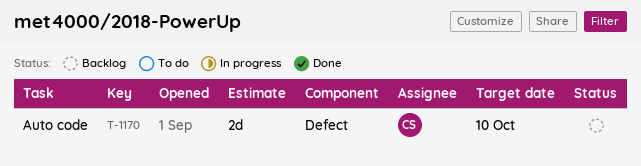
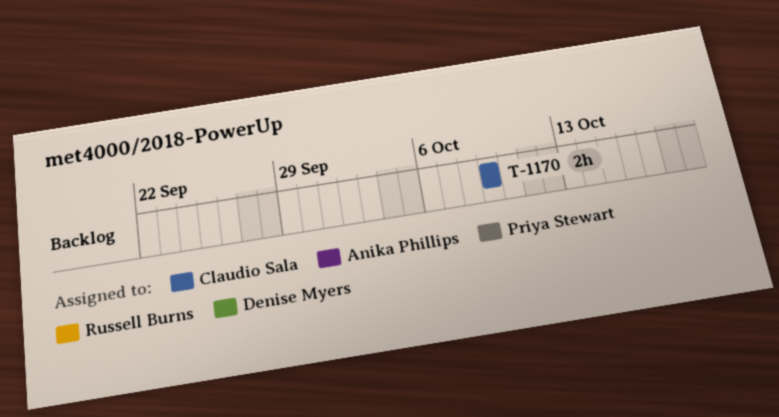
T-1170, estimate: 2d -> 2h
T-1170, due: Oct 10 -> Oct 9

